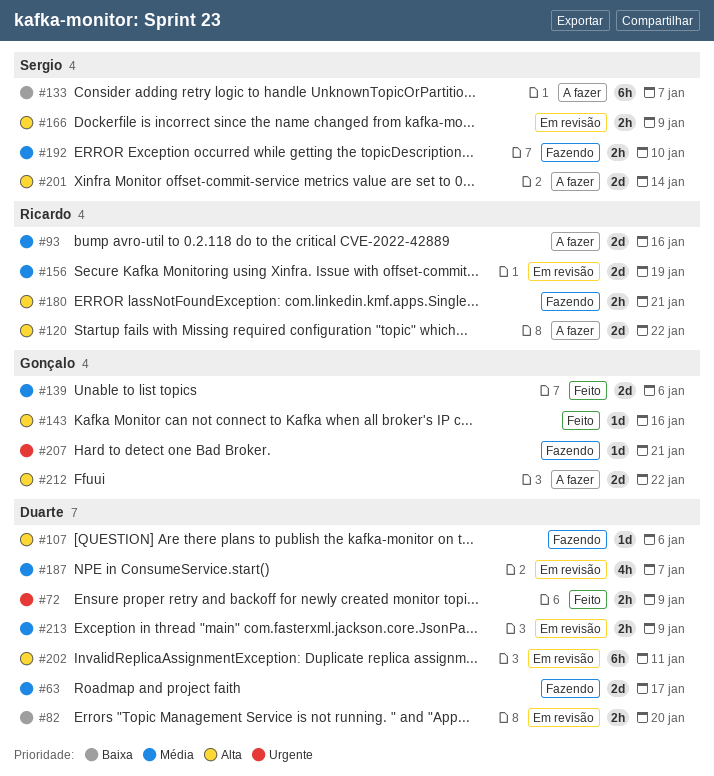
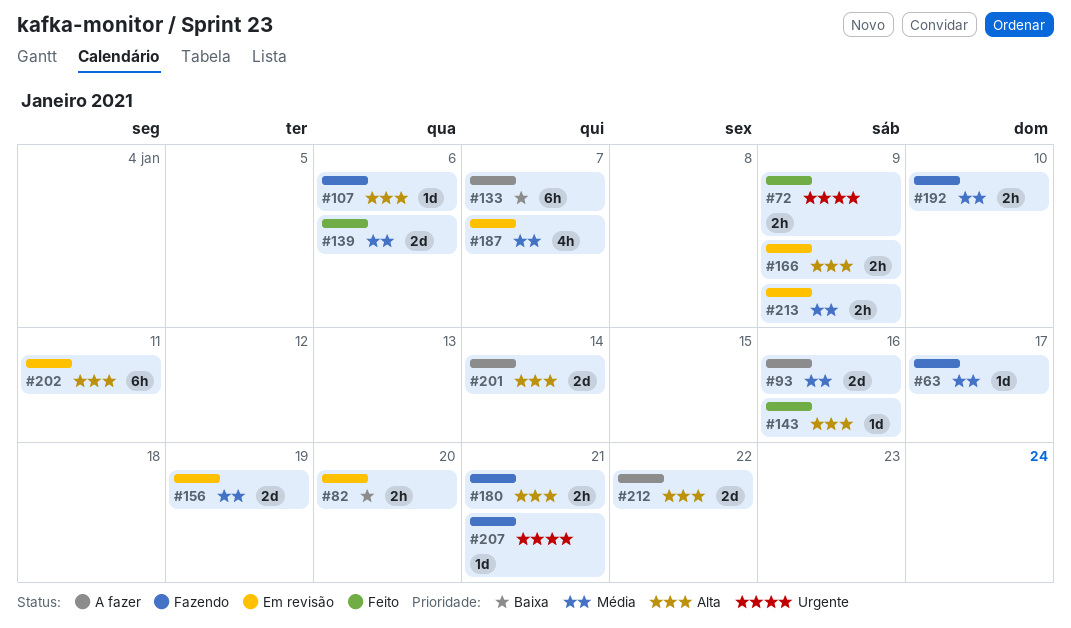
#63, estimate: 2d -> 1d
#120: present -> none

